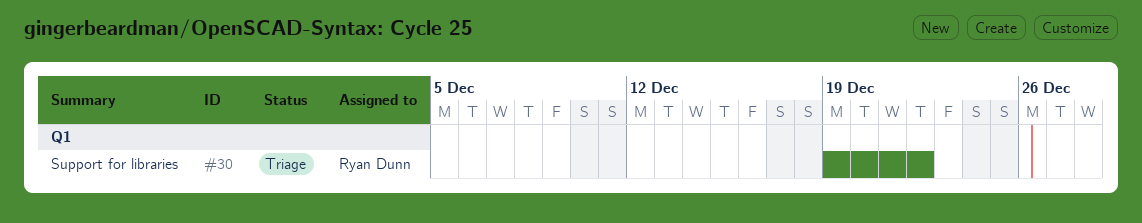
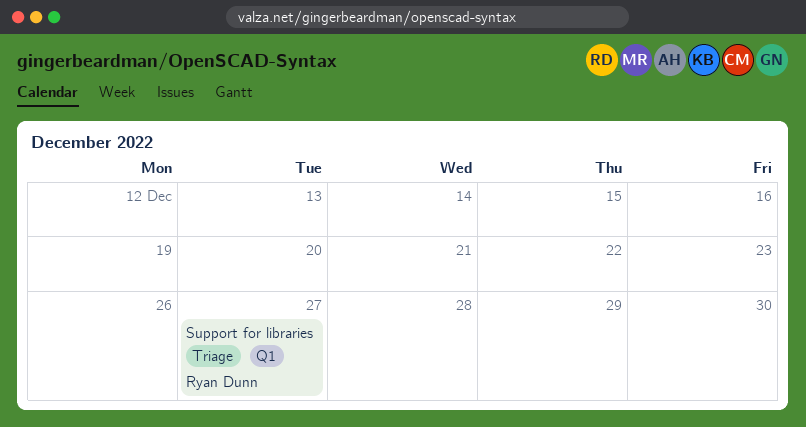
Support for libraries, due: Dec 22 -> Dec 27

